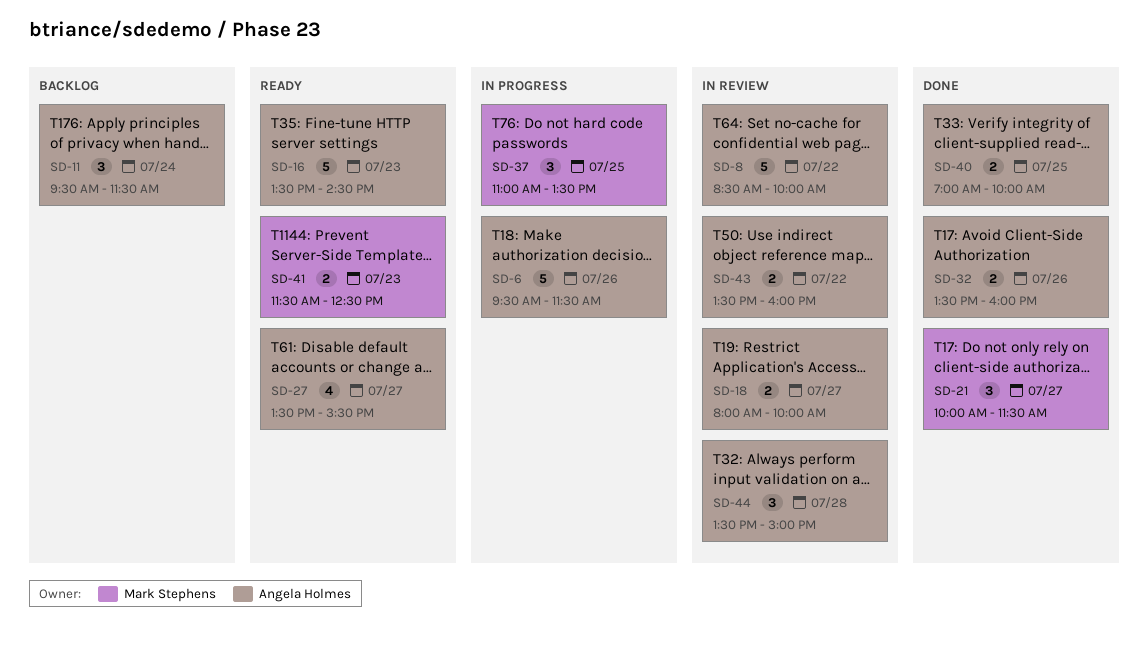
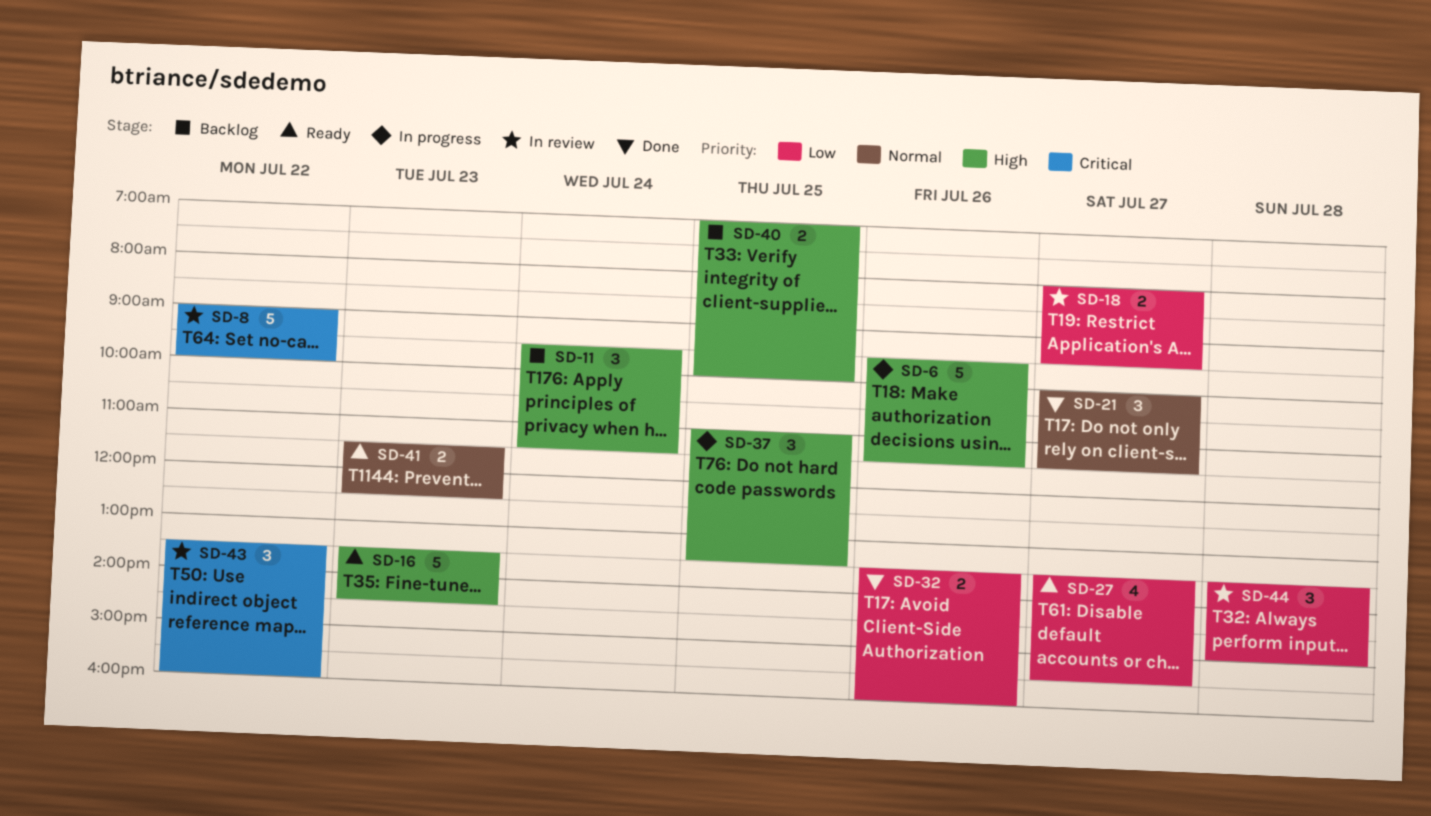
SD-8, begins: 08:30 -> 09:00
SD-18, ends: 10:00 -> 09:30
SD-40, status: Done -> Backlog
SD-43, estimate: 2 -> 3

